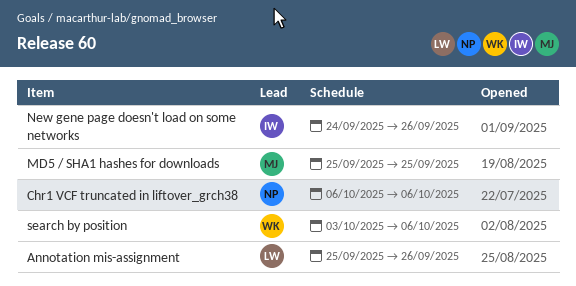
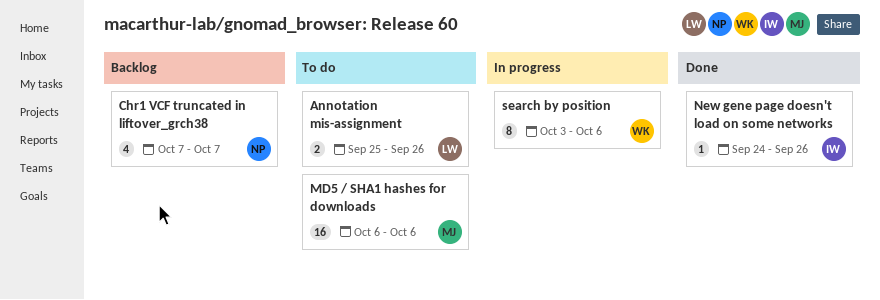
Chr1 VCF truncated in liftover_grch38, start: Oct 6 -> Oct 7
Chr1 VCF truncated in liftover_grch38, due: Oct 6 -> Oct 7
MD5 / SHA1 hashes for downloads, start: Sep 25 -> Oct 6
MD5 / SHA1 hashes for downloads, due: Sep 25 -> Oct 6

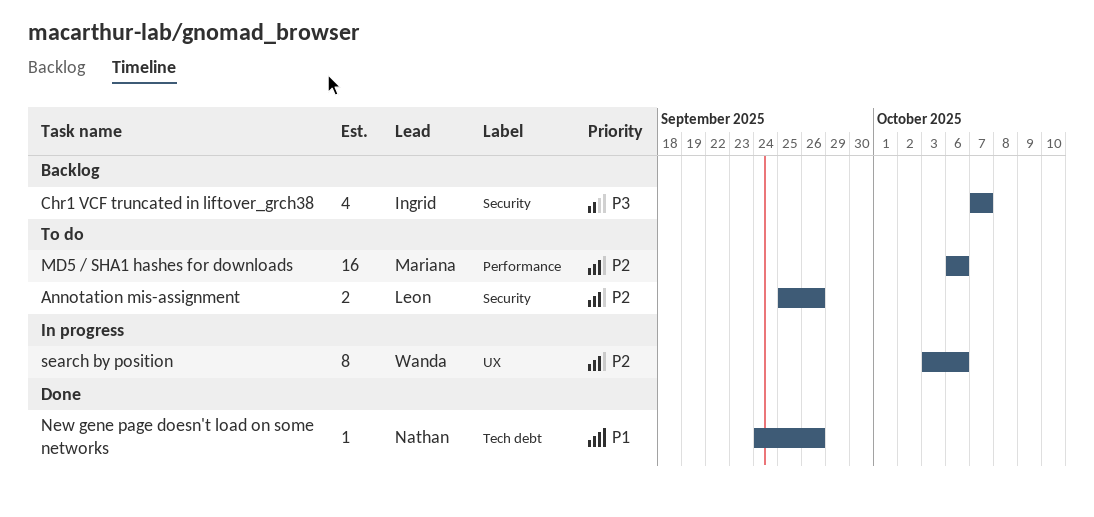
Chr1 VCF truncated in liftover_grch38, owner: Nathan -> Ingrid
New gene page doesn't load on some networks, owner: Ingrid -> Nathan

